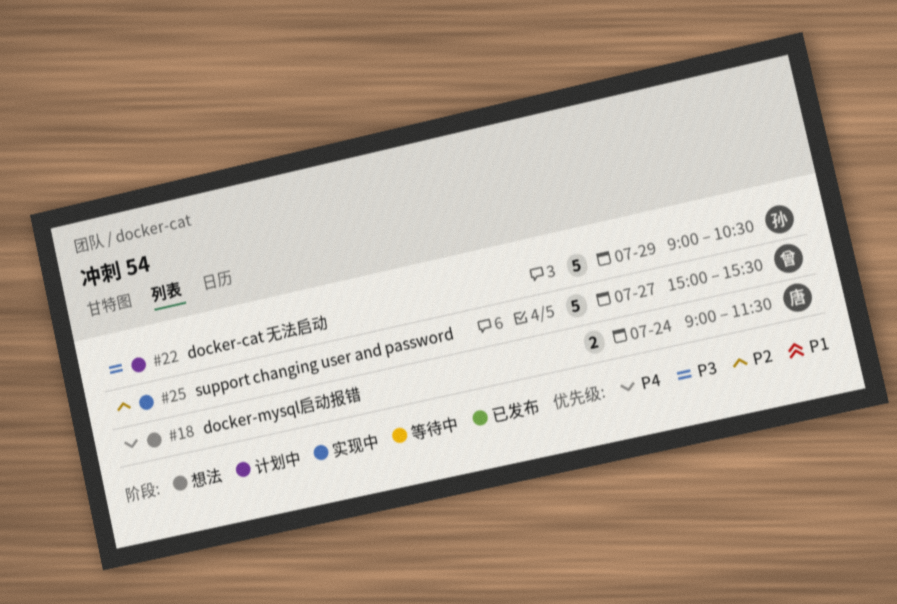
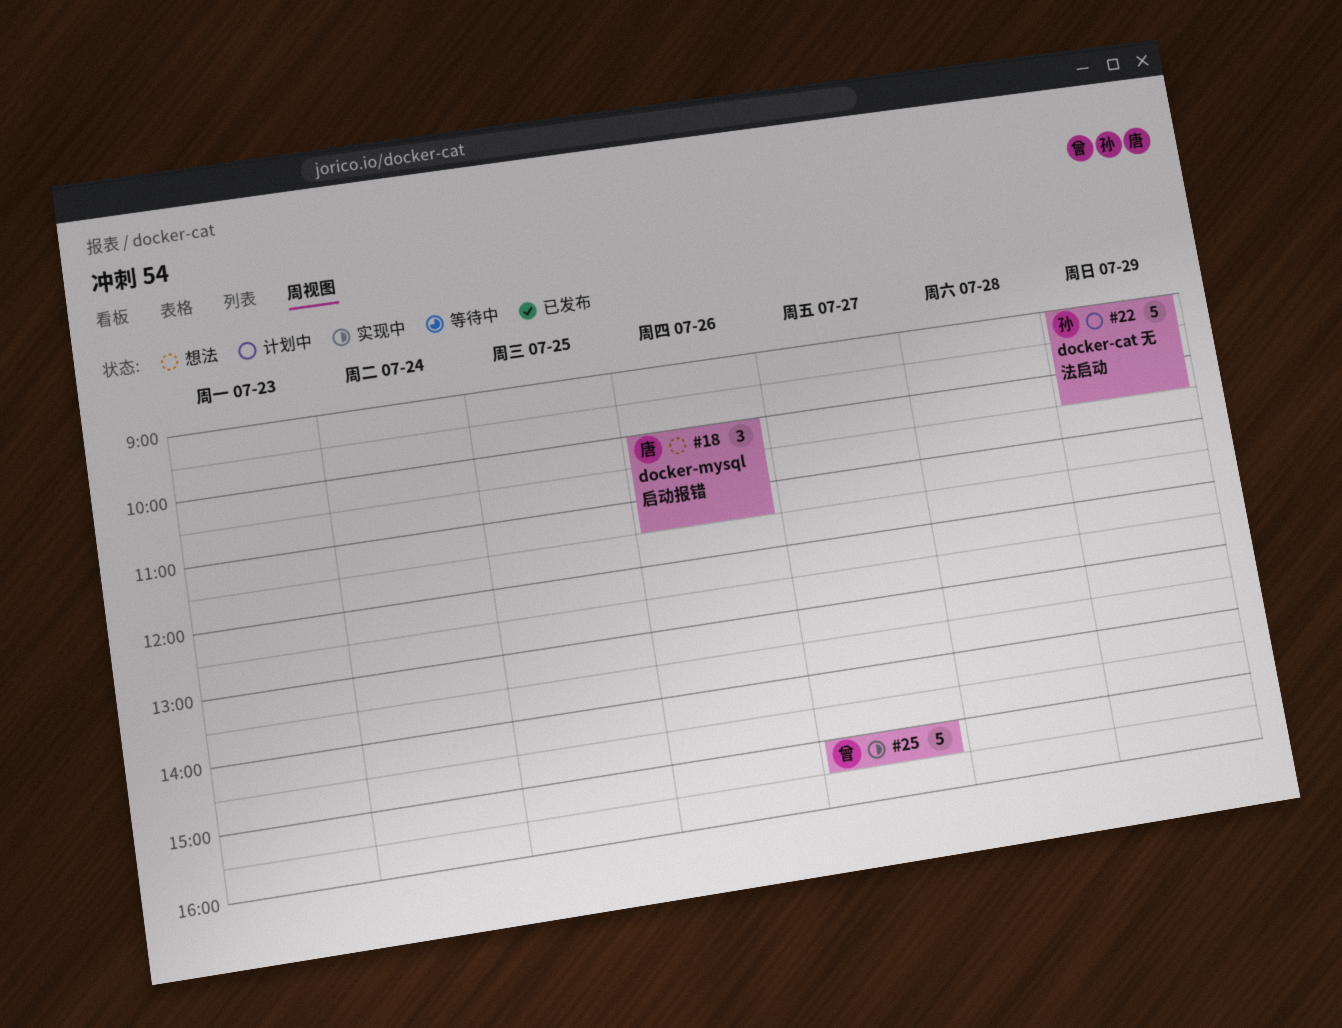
#18, estimate: 2 -> 3
#18, day: Jul 24 -> Jul 26
#18, begins: 09:00 -> 10:00

